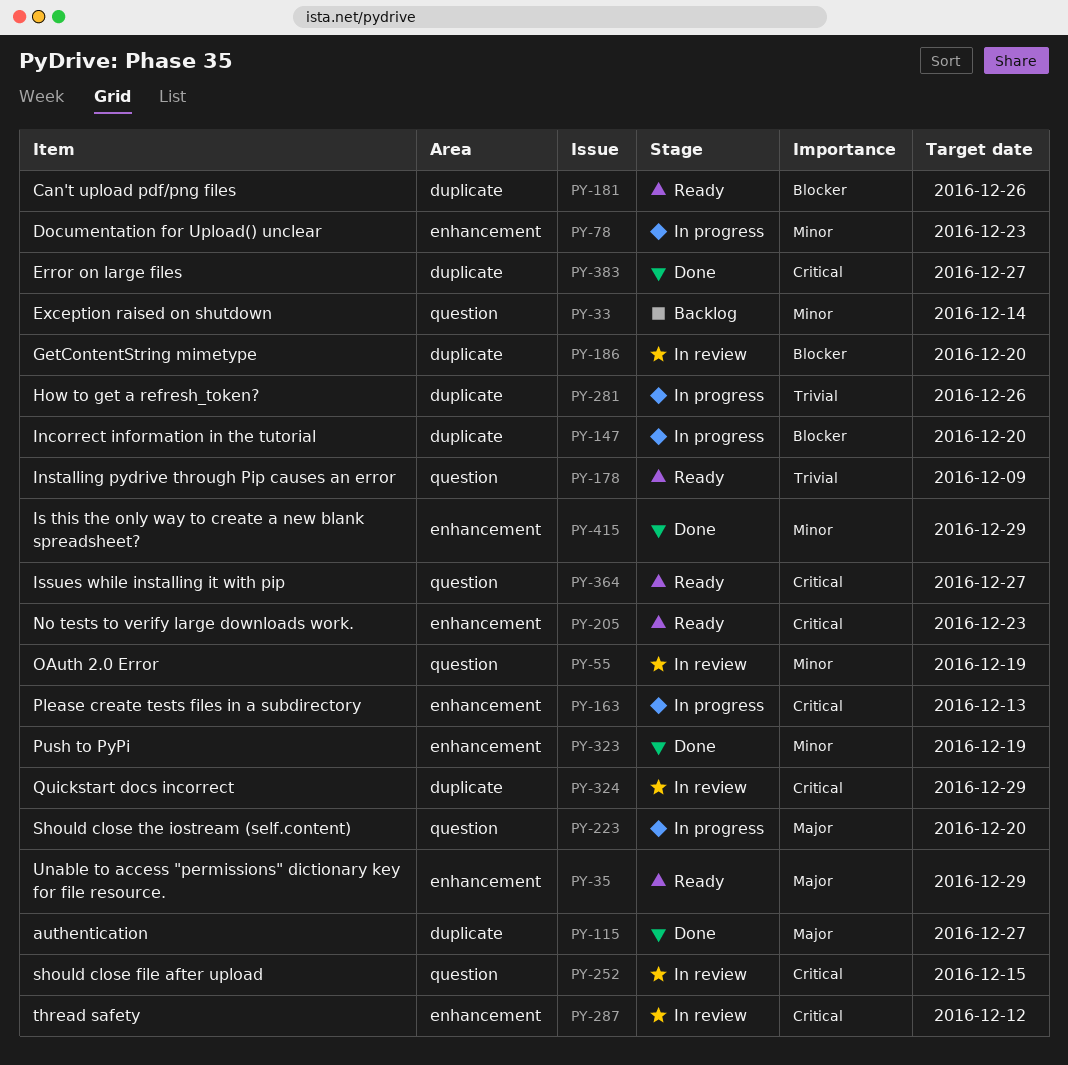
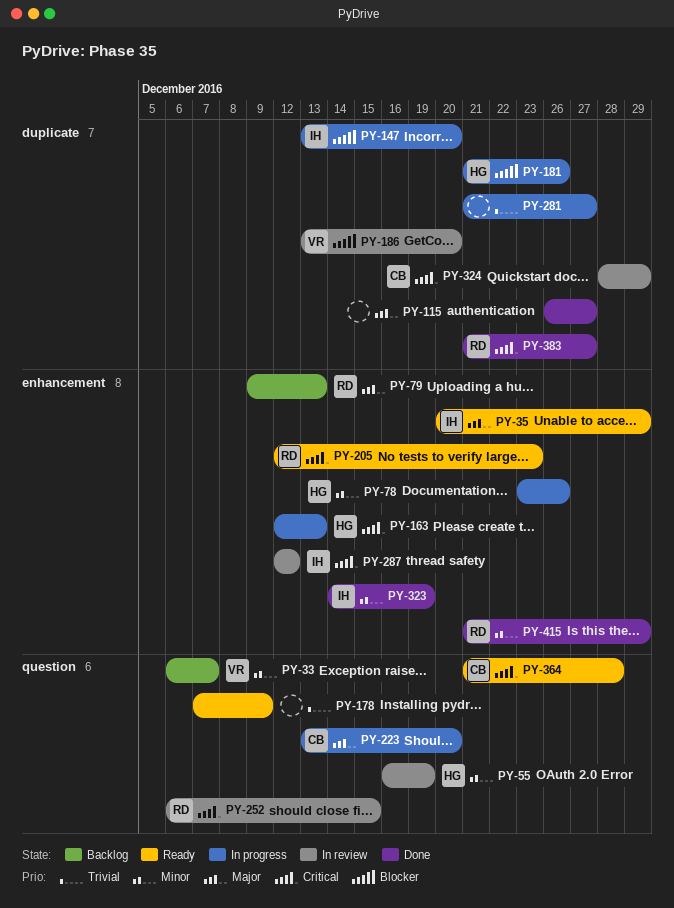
PY-33, due: Dec 14 -> Dec 7
PY-78, due: Dec 23 -> Dec 26
PY-79: none -> present
PY-181, status: Ready -> In progress
PY-281, due: Dec 26 -> Dec 27
PY-364, due: Dec 27 -> Dec 28

